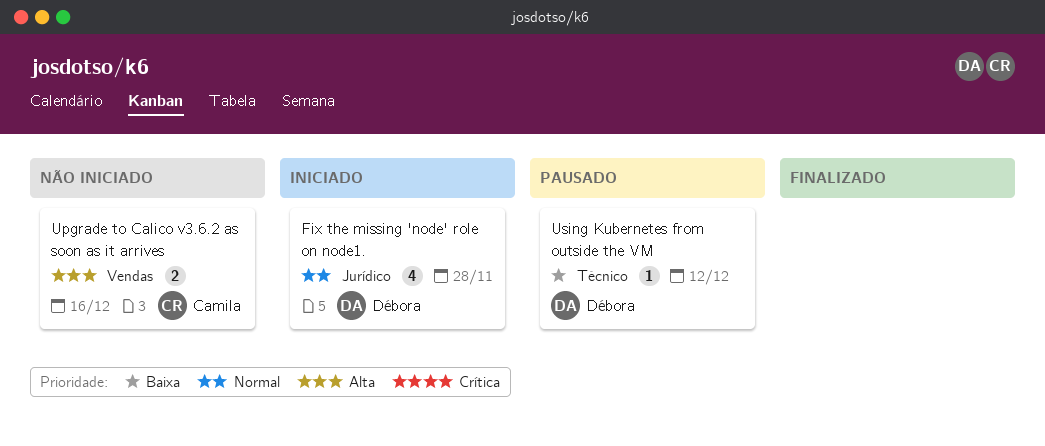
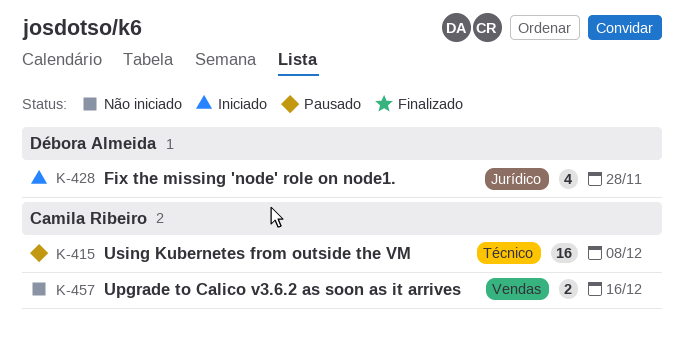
Using Kubernetes from outside the VM, owner: Débora Almeida -> Camila Ribeiro
Using Kubernetes from outside the VM, estimate: 1 -> 16
Using Kubernetes from outside the VM, due: Dec 12 -> Dec 8

